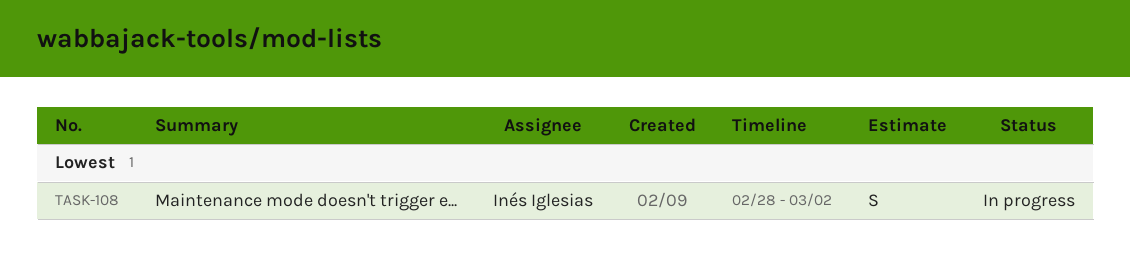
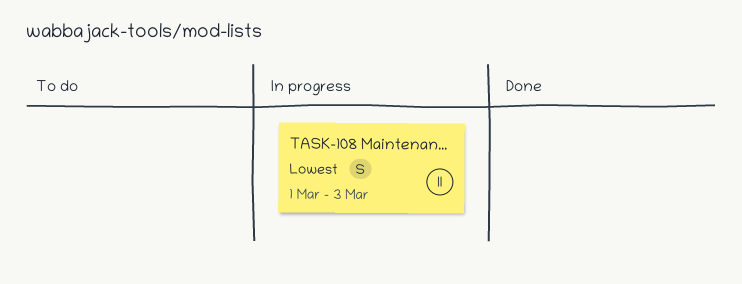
TASK-108, start: Feb 28 -> Mar 1
TASK-108, due: Mar 2 -> Mar 3

